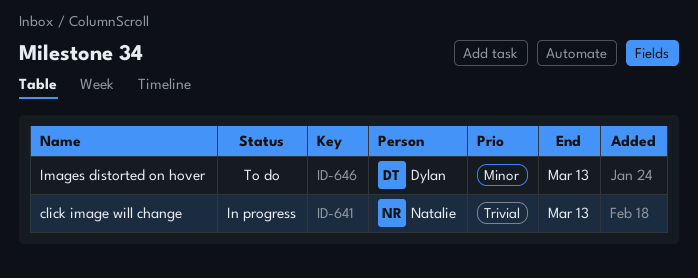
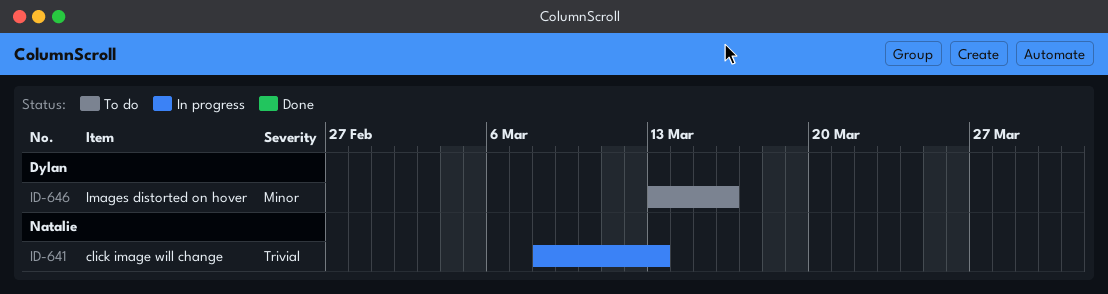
ID-646, due: Mar 13 -> Mar 16

